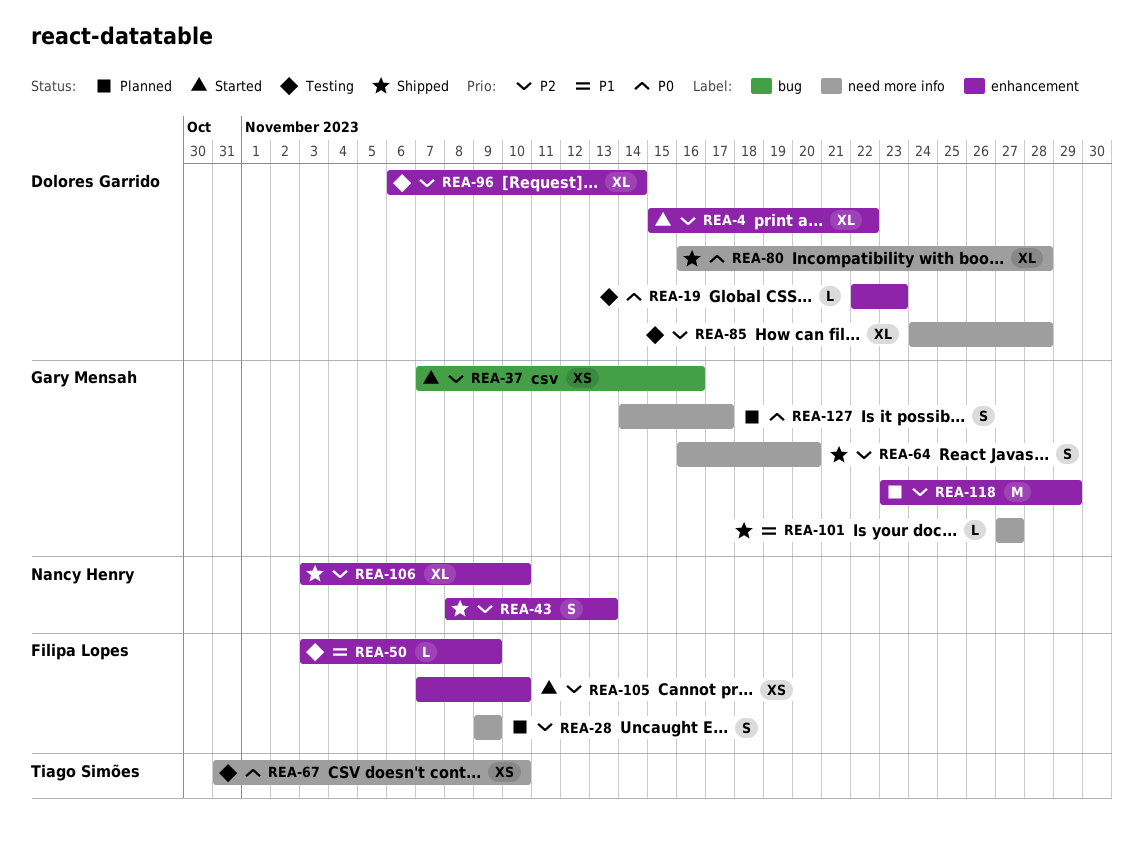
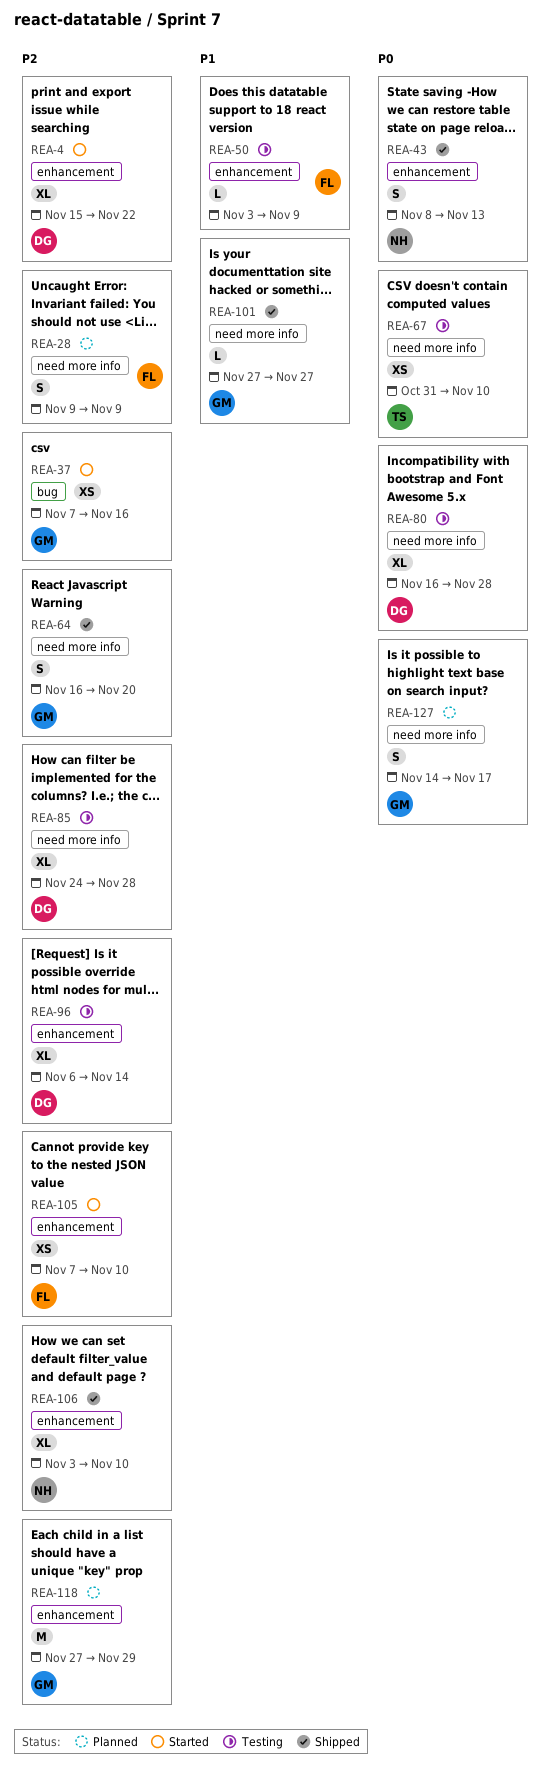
REA-19: present -> none
REA-43, priority: P2 -> P0
REA-80, status: Shipped -> Testing
REA-118, start: Nov 23 -> Nov 27

